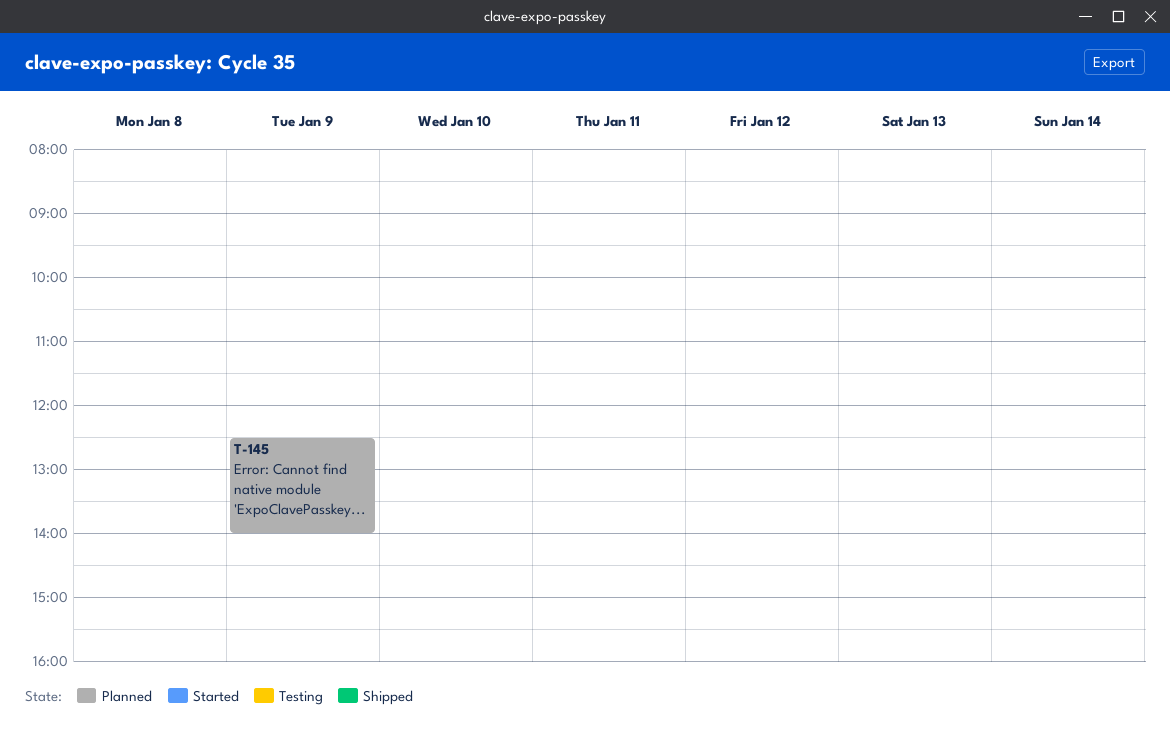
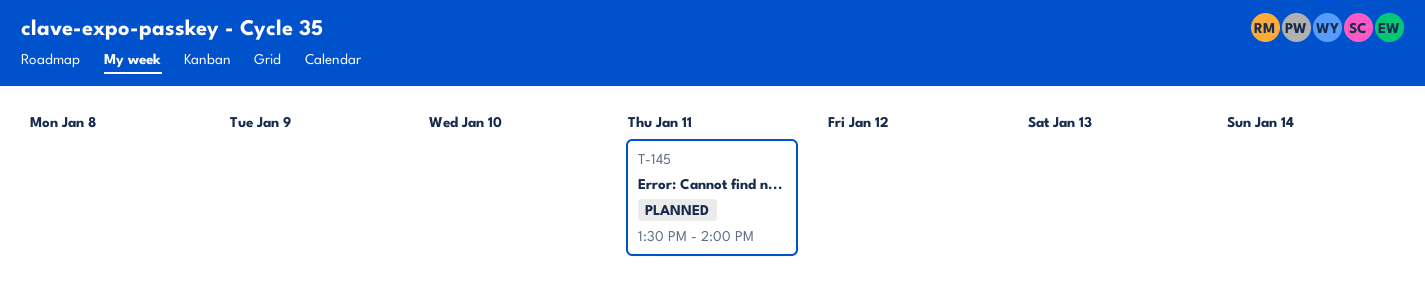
T-145, day: Jan 9 -> Jan 11
T-145, begins: 12:30 -> 13:30

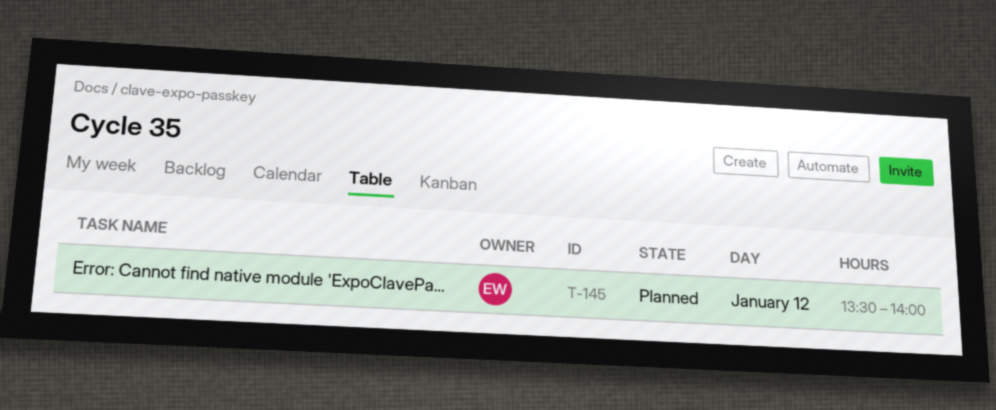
T-145, day: Jan 11 -> Jan 12

